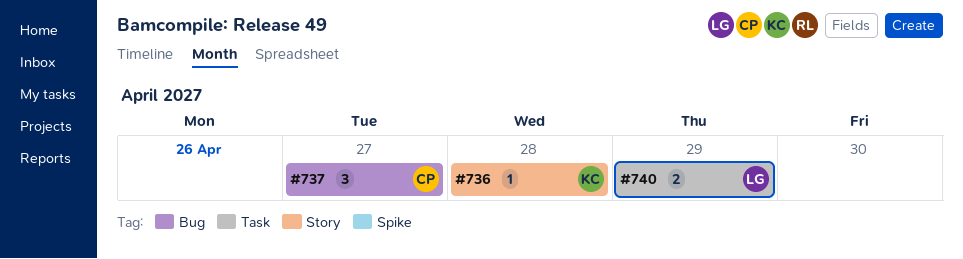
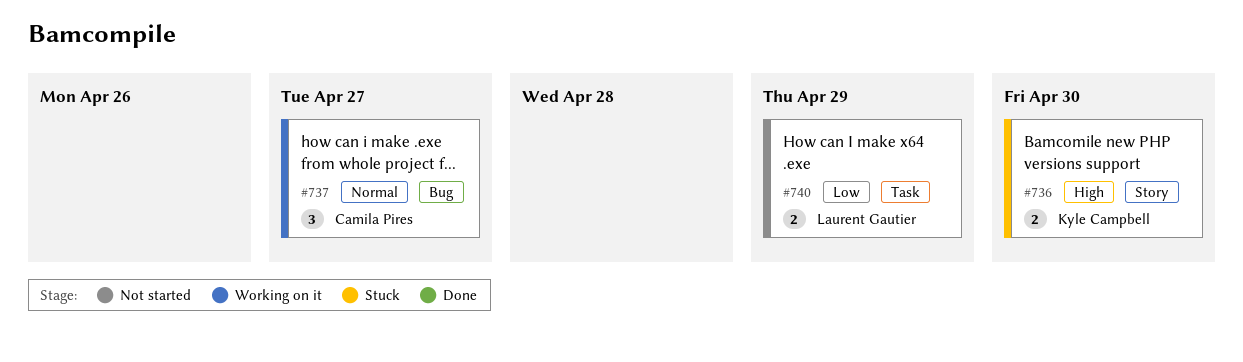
#736, estimate: 1 -> 2
#736, due: Apr 28 -> Apr 30

